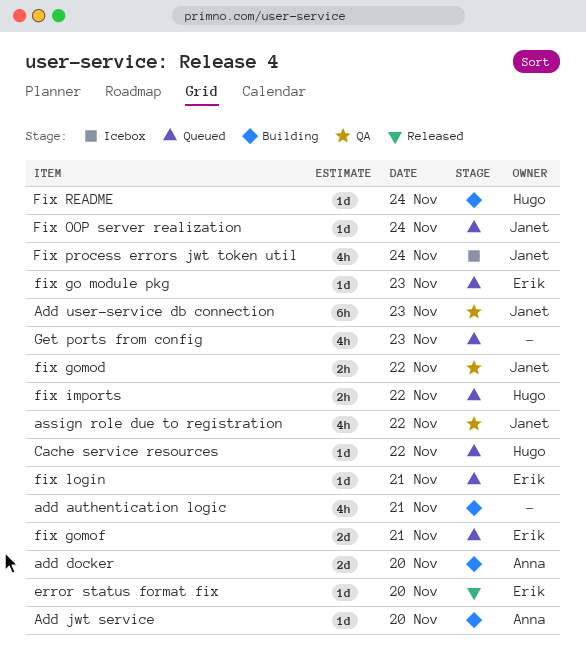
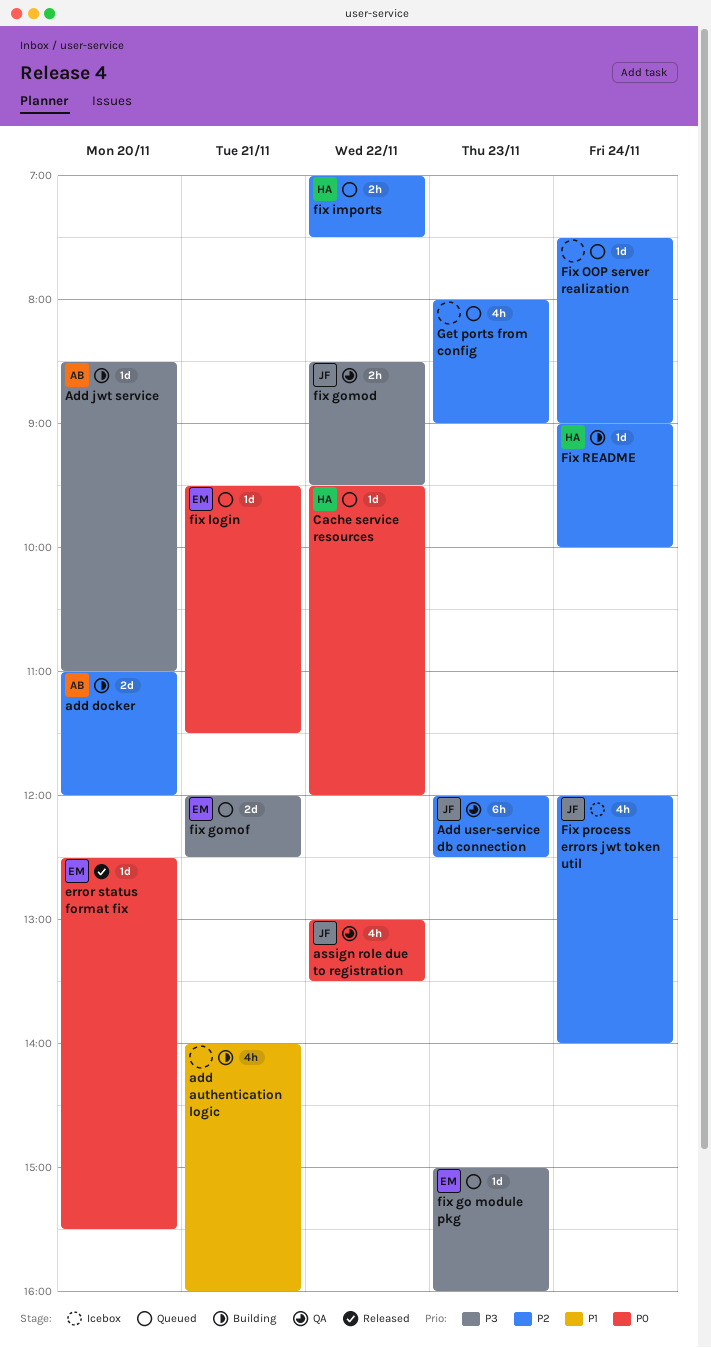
Fix OOP server realization, owner: Janet -> none

